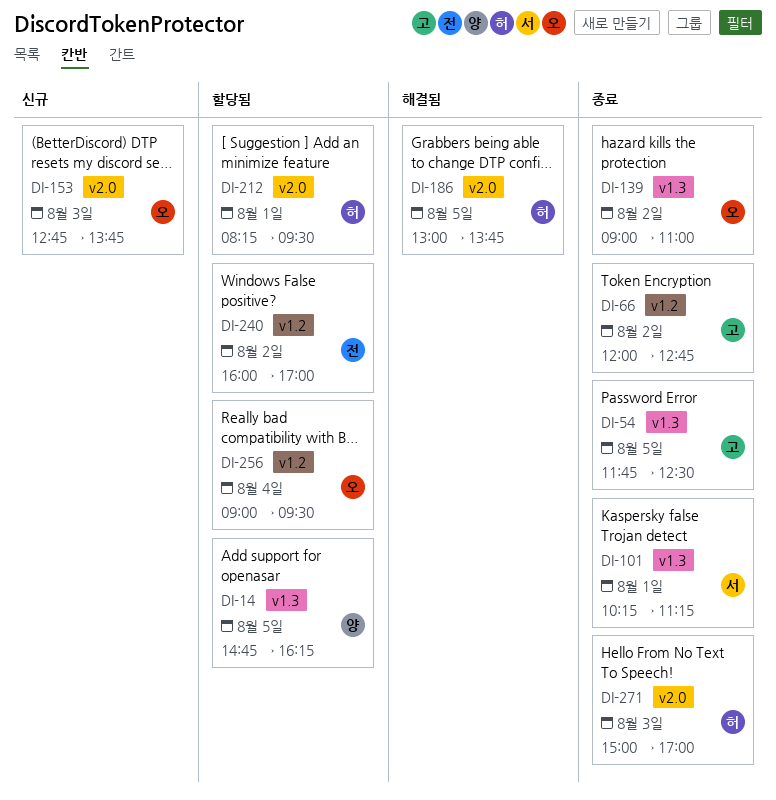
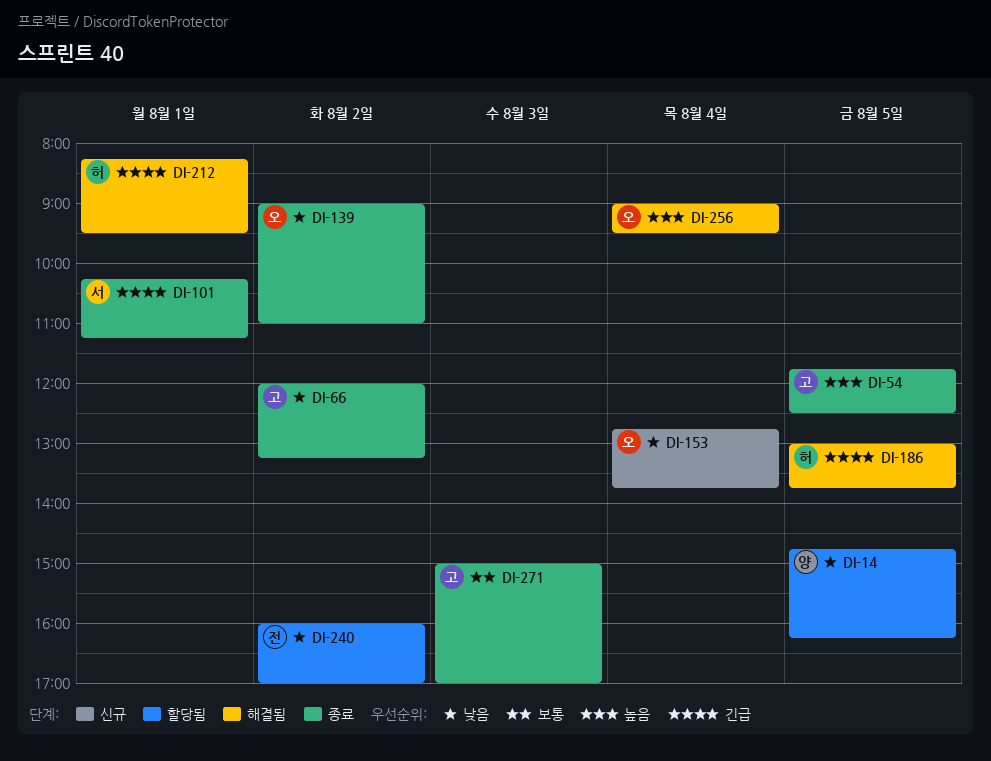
DI-66, ends: 12:45 -> 13:15
DI-153, day: Aug 3 -> Aug 4
DI-212, status: 할당됨 -> 해결됨
DI-256, status: 할당됨 -> 해결됨
DI-271, owner: 허 -> 고

